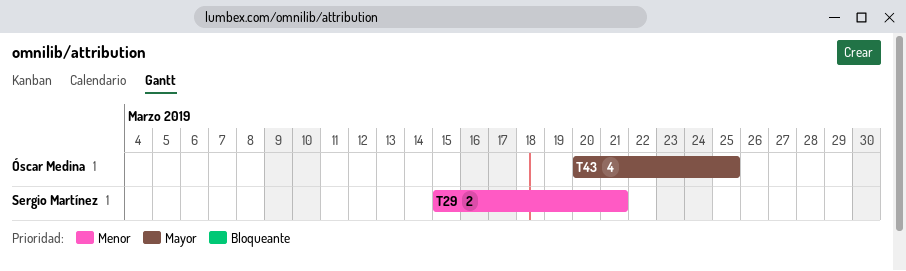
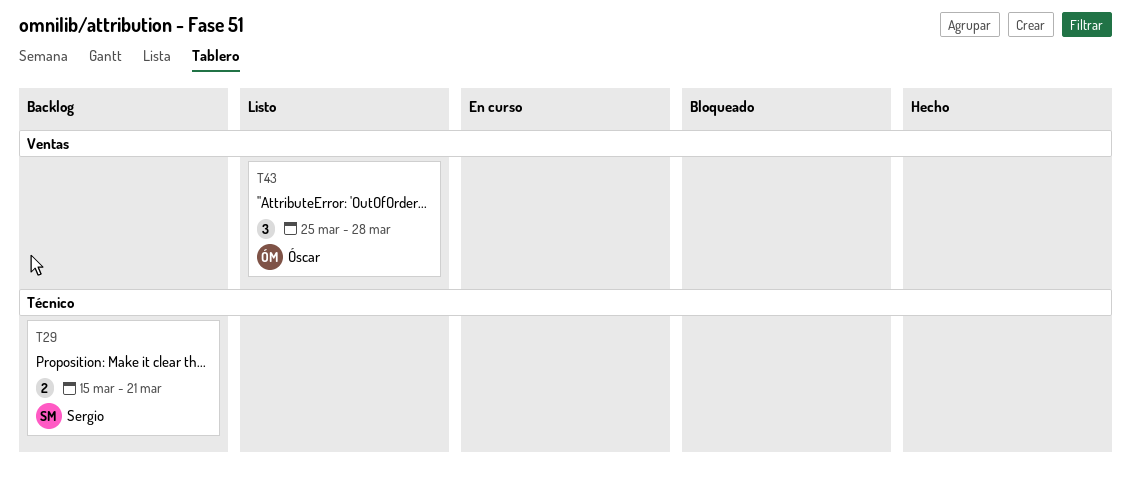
T43, estimate: 4 -> 3
T43, start: Mar 20 -> Mar 25
T43, due: Mar 25 -> Mar 28

